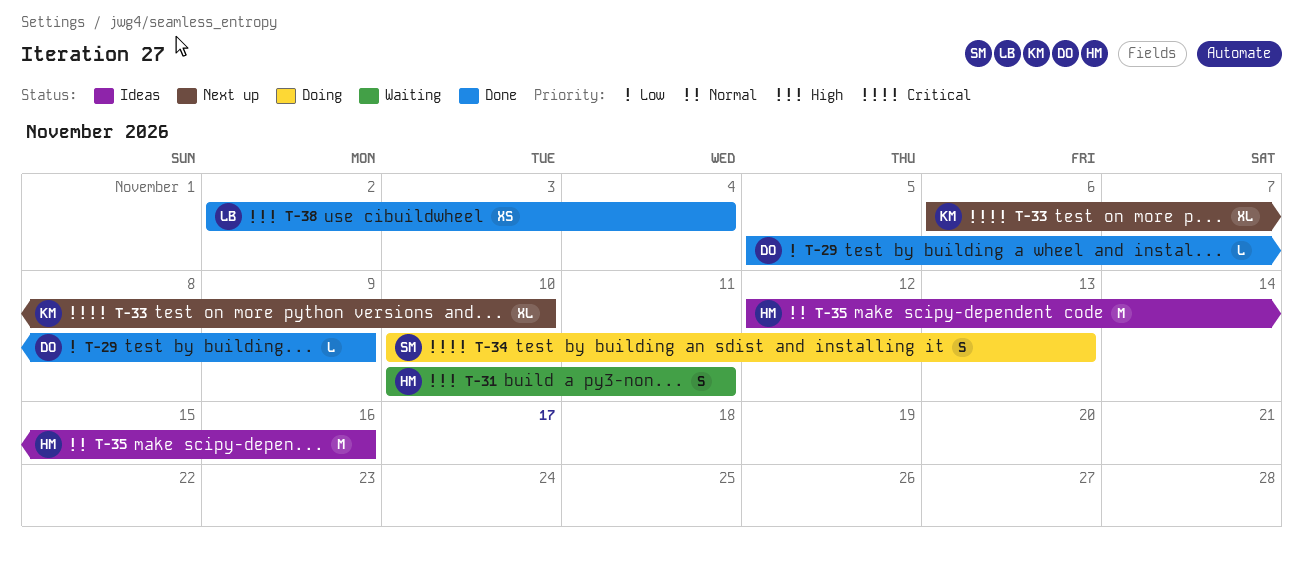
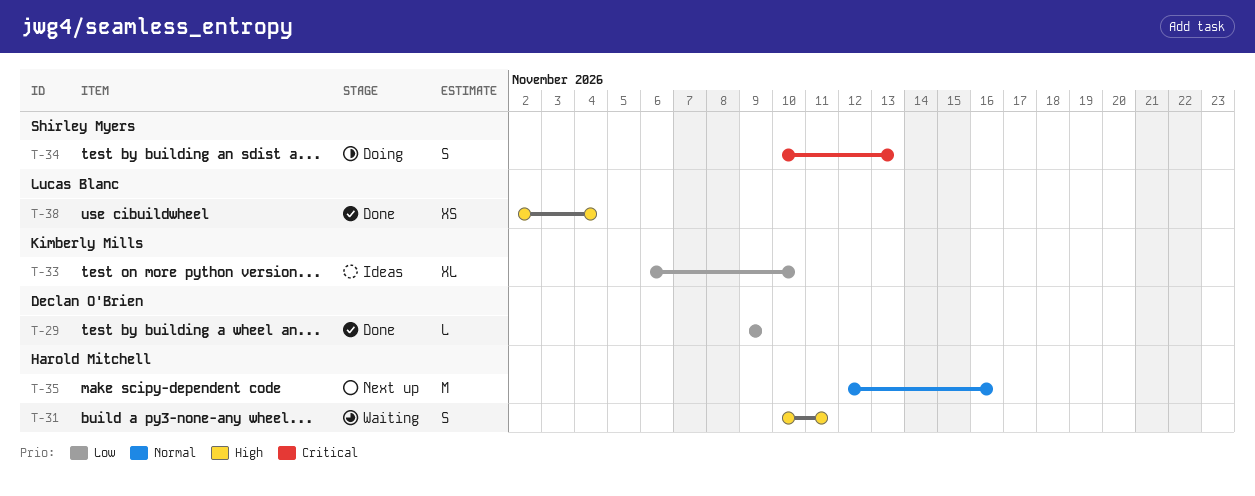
T-29, start: Nov 5 -> Nov 9
T-33, status: Next up -> Ideas
T-33, priority: Critical -> Low
T-35, status: Ideas -> Next up

